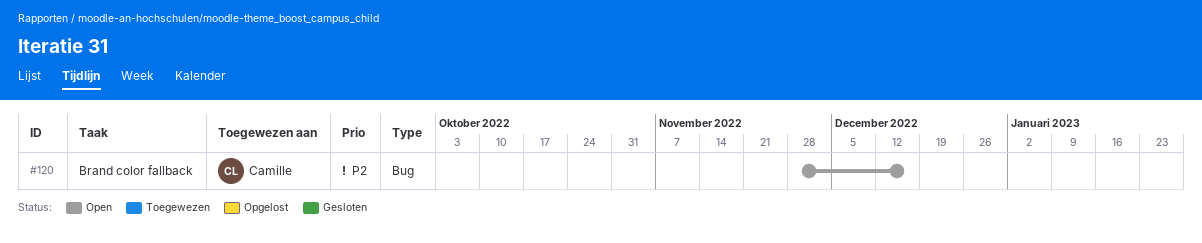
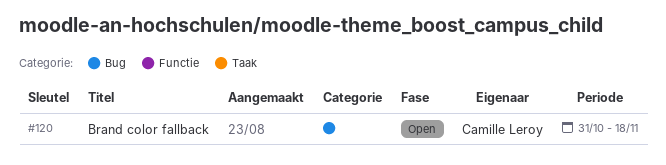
#120, start: Nov 28 -> Oct 31
#120, due: Dec 16 -> Nov 18

